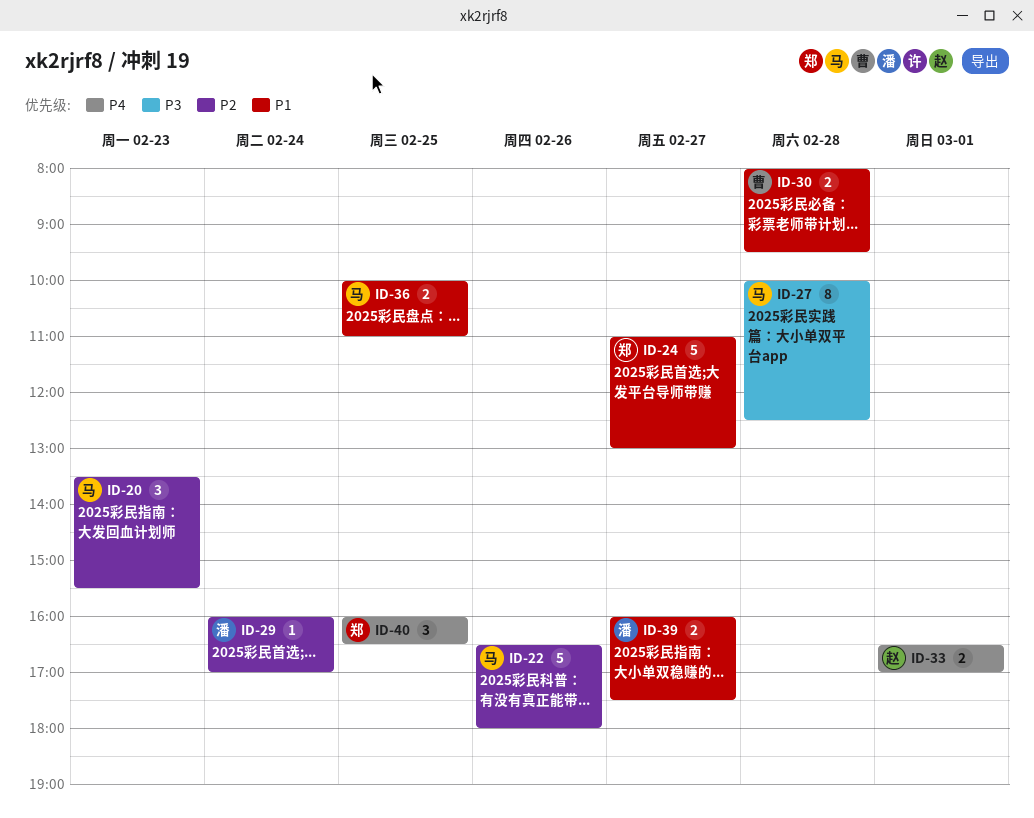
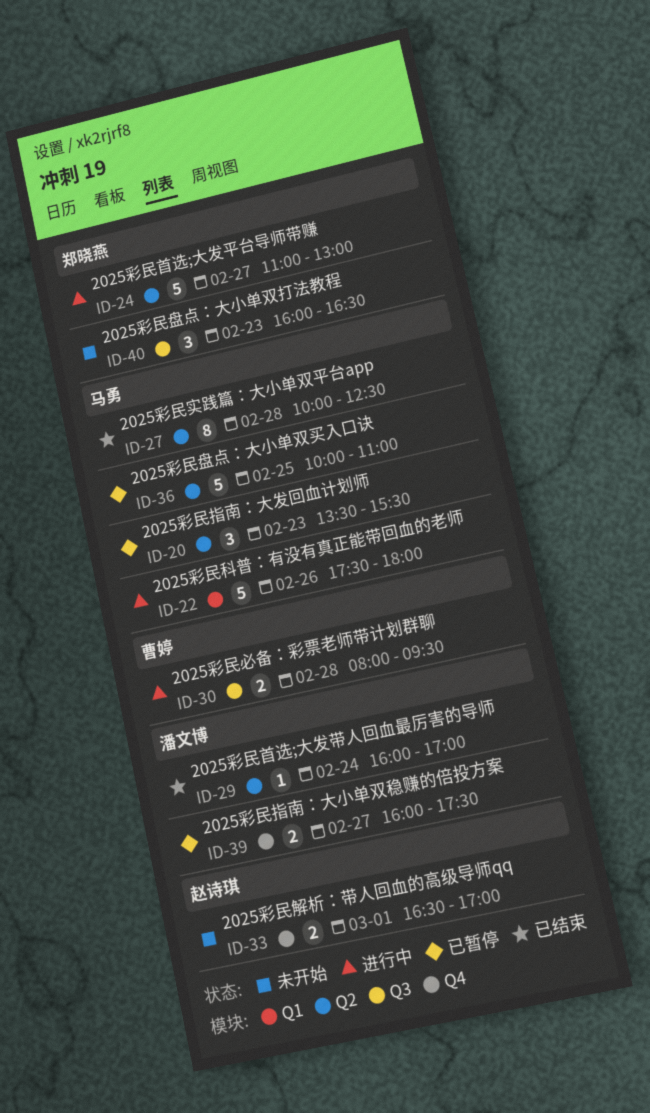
ID-22, begins: 16:30 -> 17:30
ID-36, estimate: 2 -> 5
ID-40, day: Feb 25 -> Feb 23

